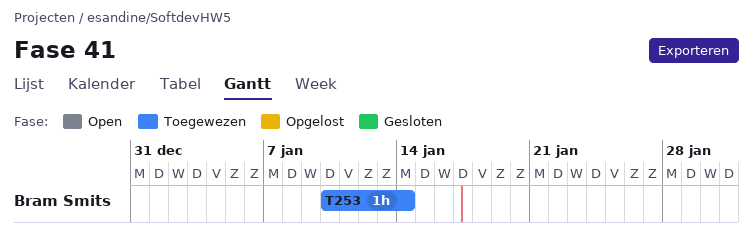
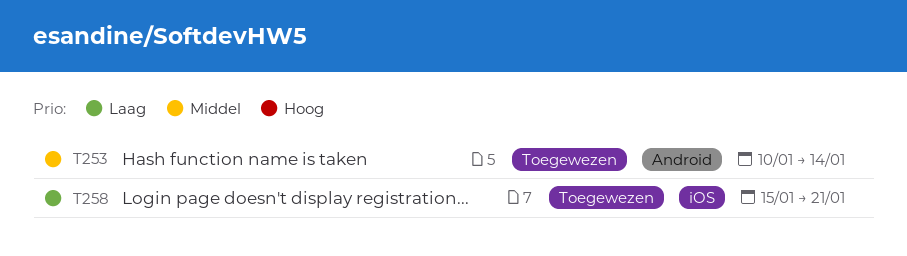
T258: none -> present

